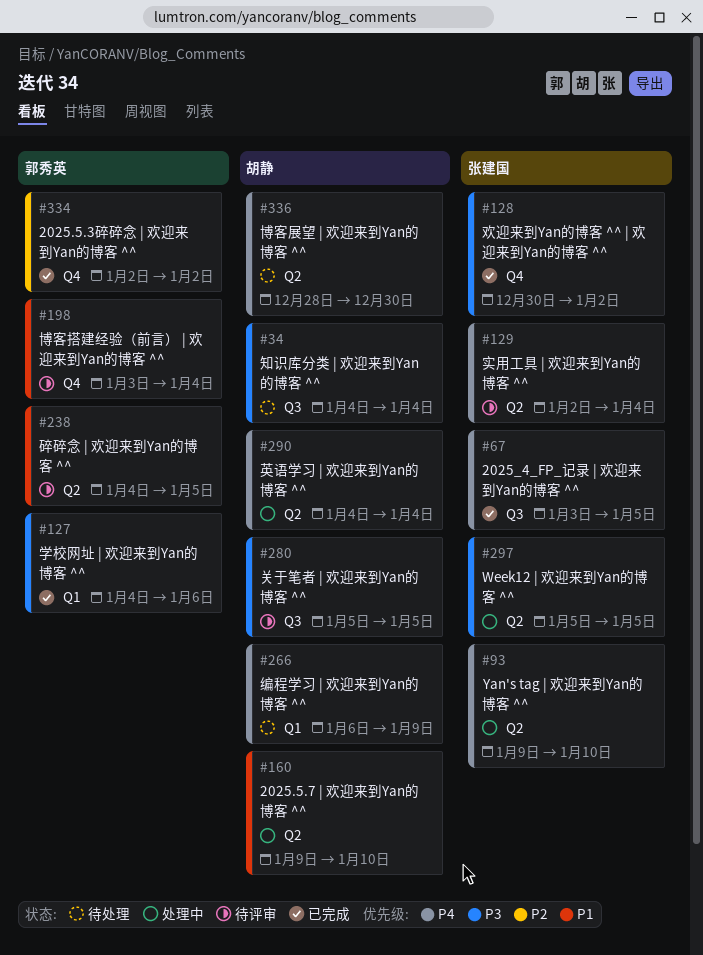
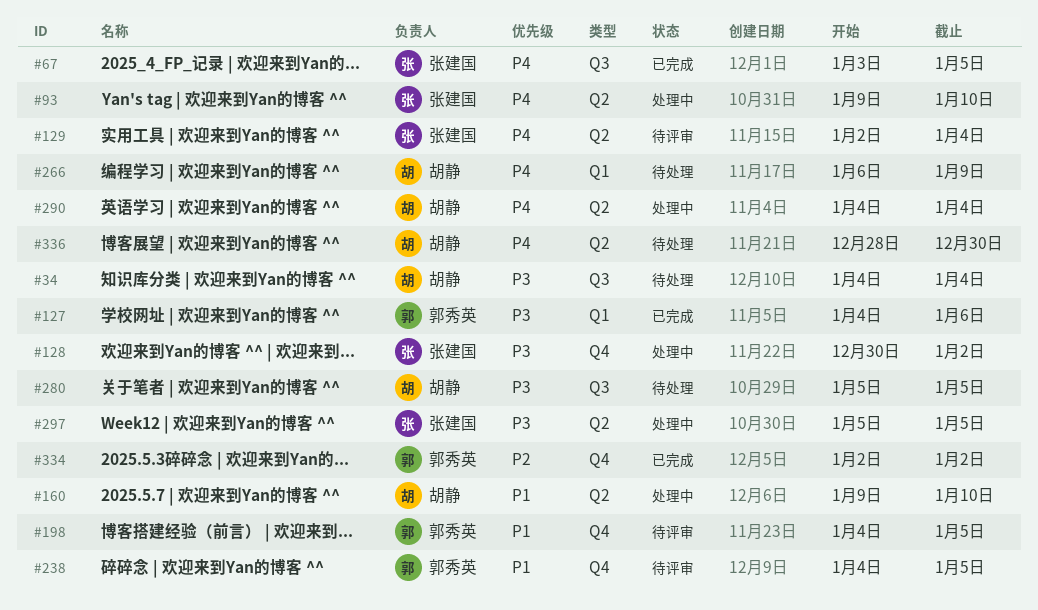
#128, status: 已完成 -> 处理中
#198, start: Jan 3 -> Jan 4
#198, due: Jan 4 -> Jan 5
#238, label: Q2 -> Q4
#280, status: 待评审 -> 待处理

